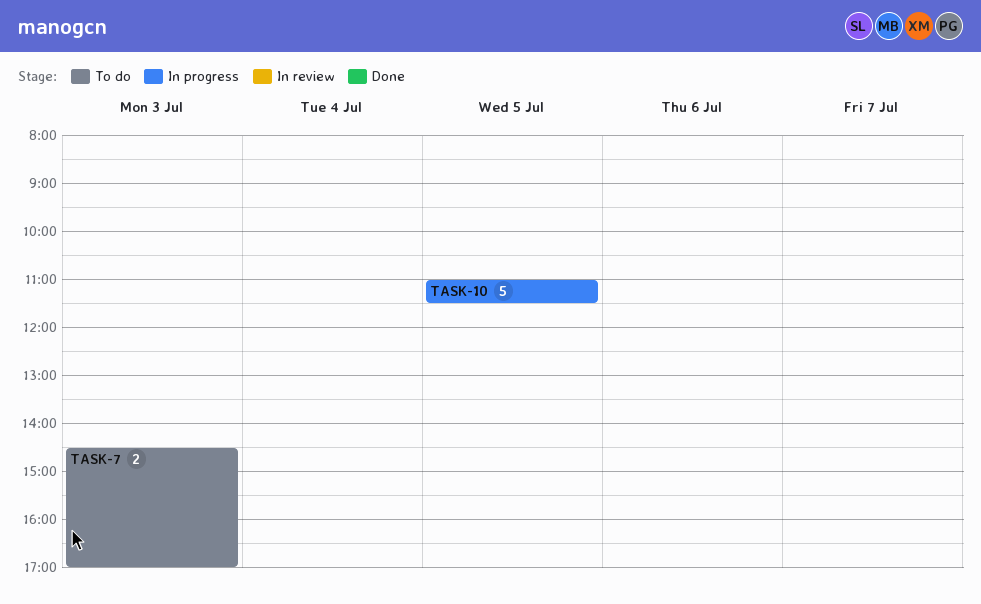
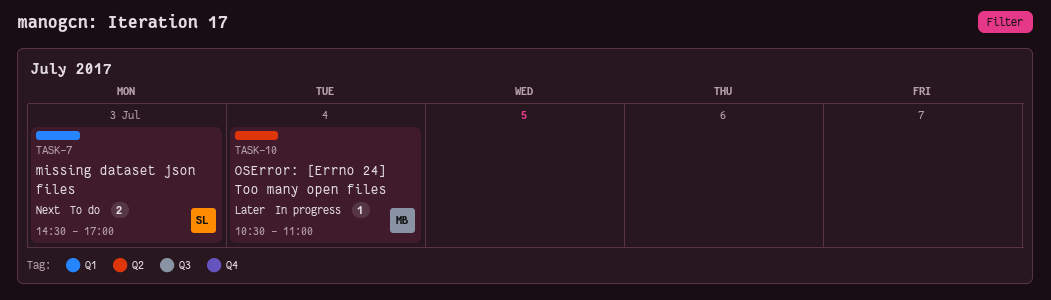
TASK-10, estimate: 5 -> 1
TASK-10, day: Jul 5 -> Jul 4
TASK-10, begins: 11:00 -> 10:30
TASK-10, ends: 11:30 -> 11:00

